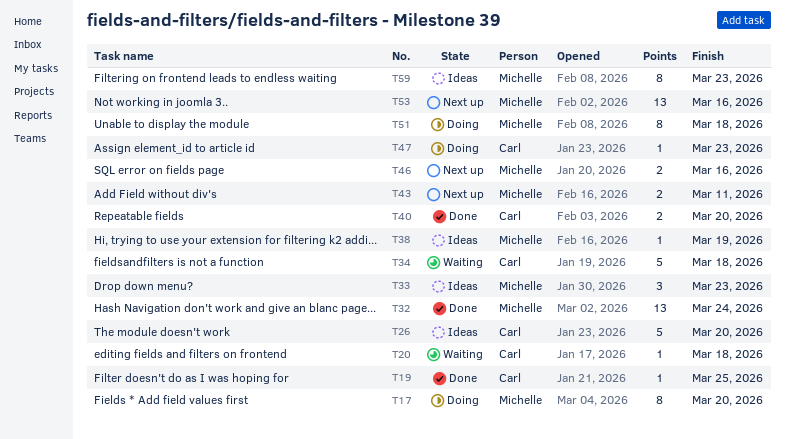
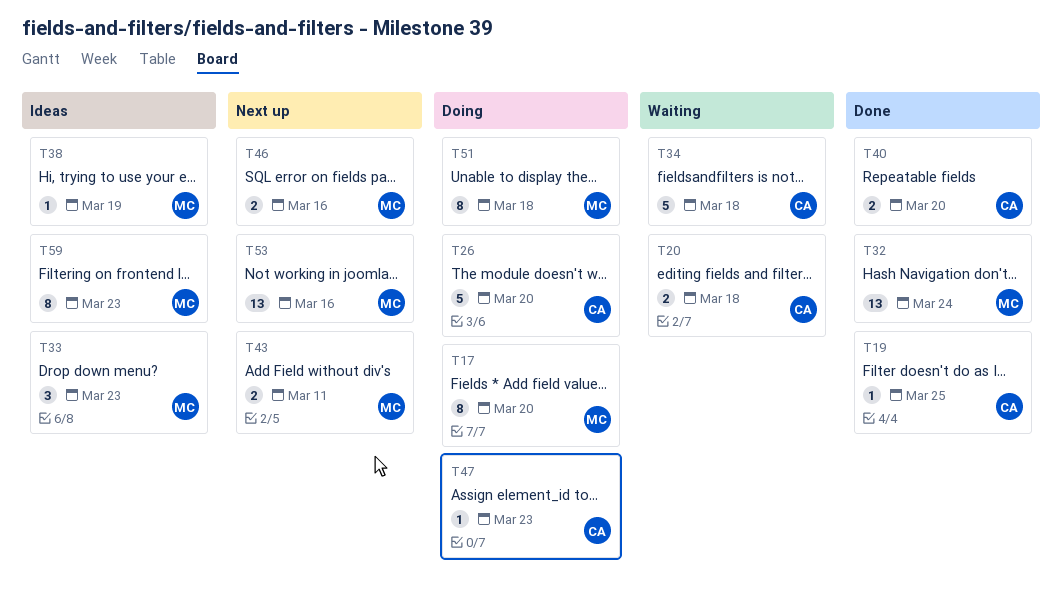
T20, estimate: 1 -> 2
T26, status: Ideas -> Doing

